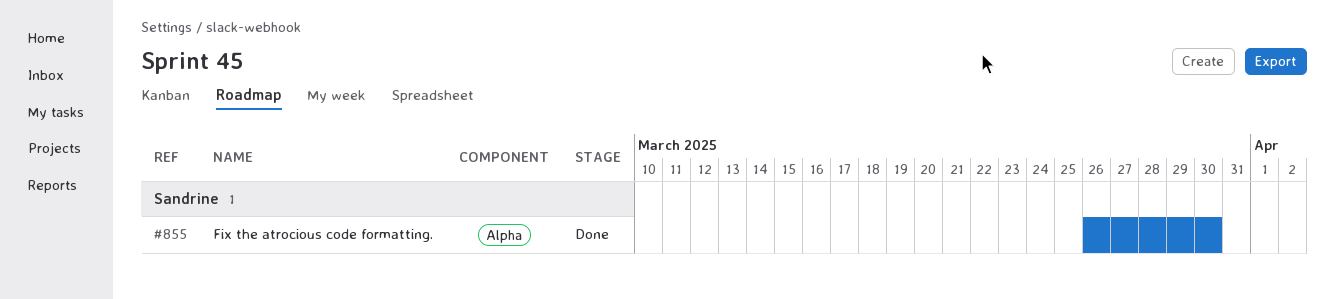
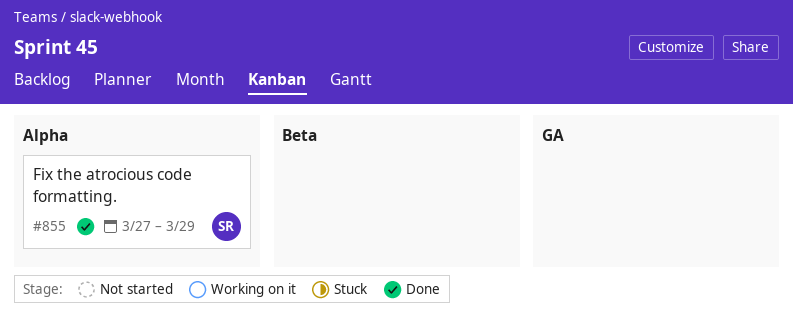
#855, start: Mar 26 -> Mar 27
#855, due: Mar 30 -> Mar 29

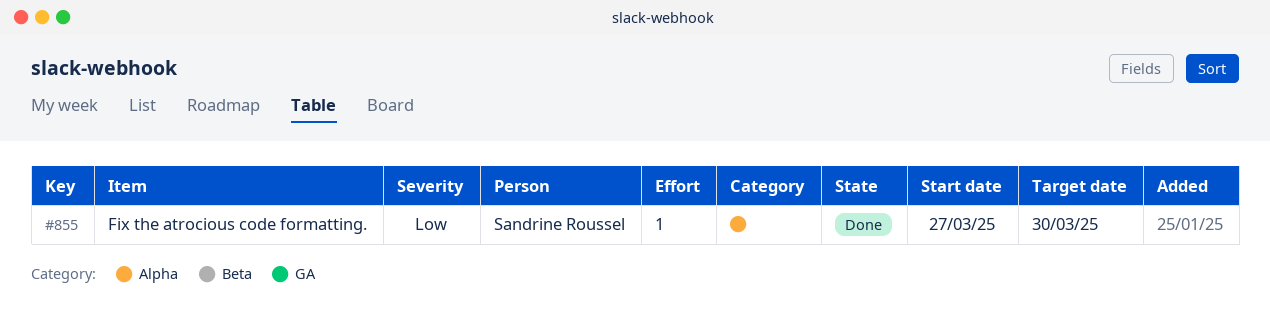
#855, due: Mar 29 -> Mar 30

